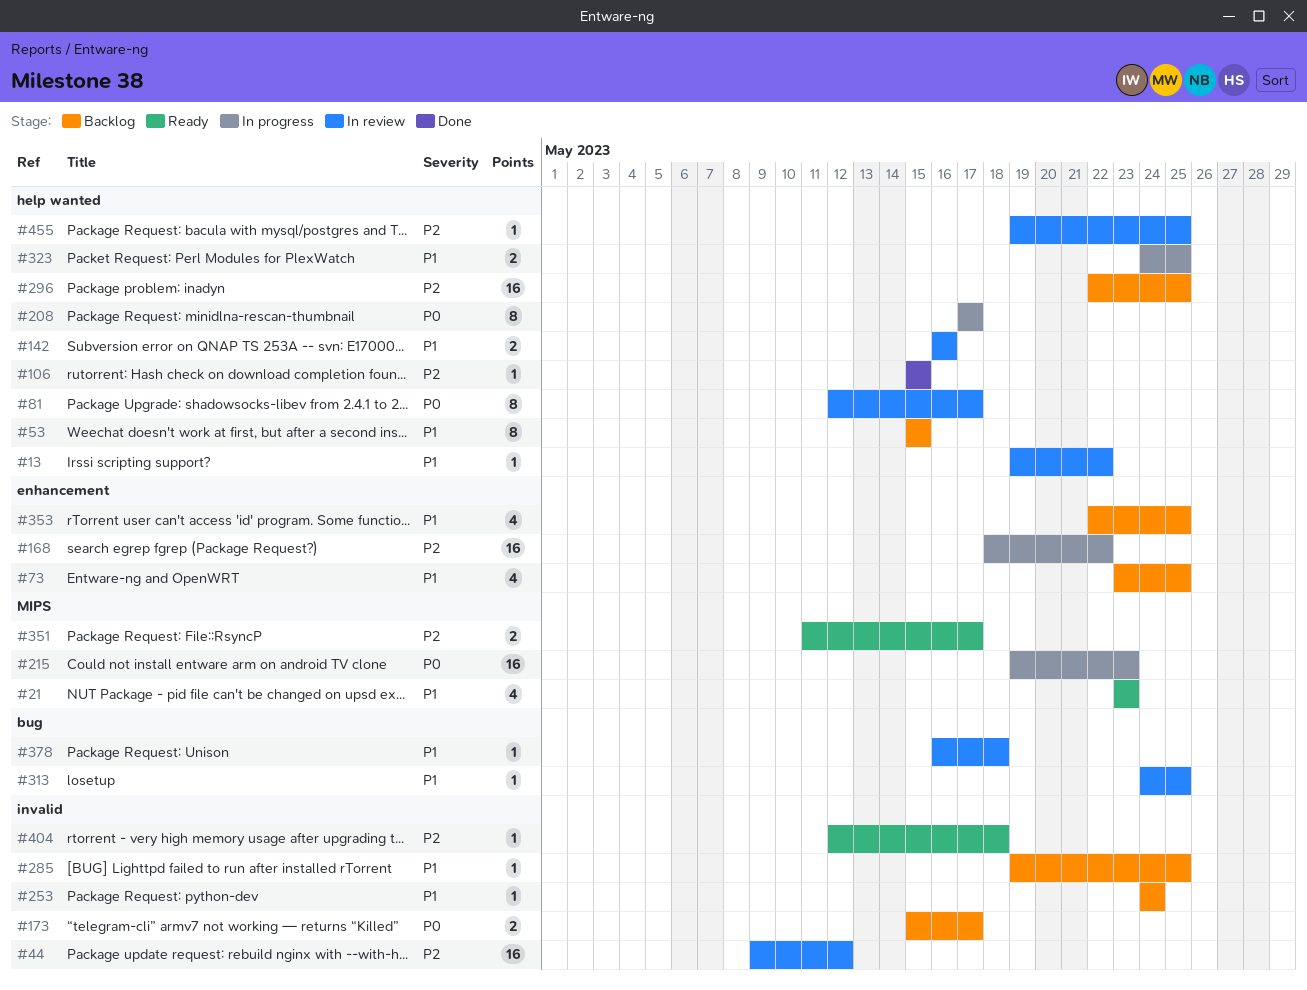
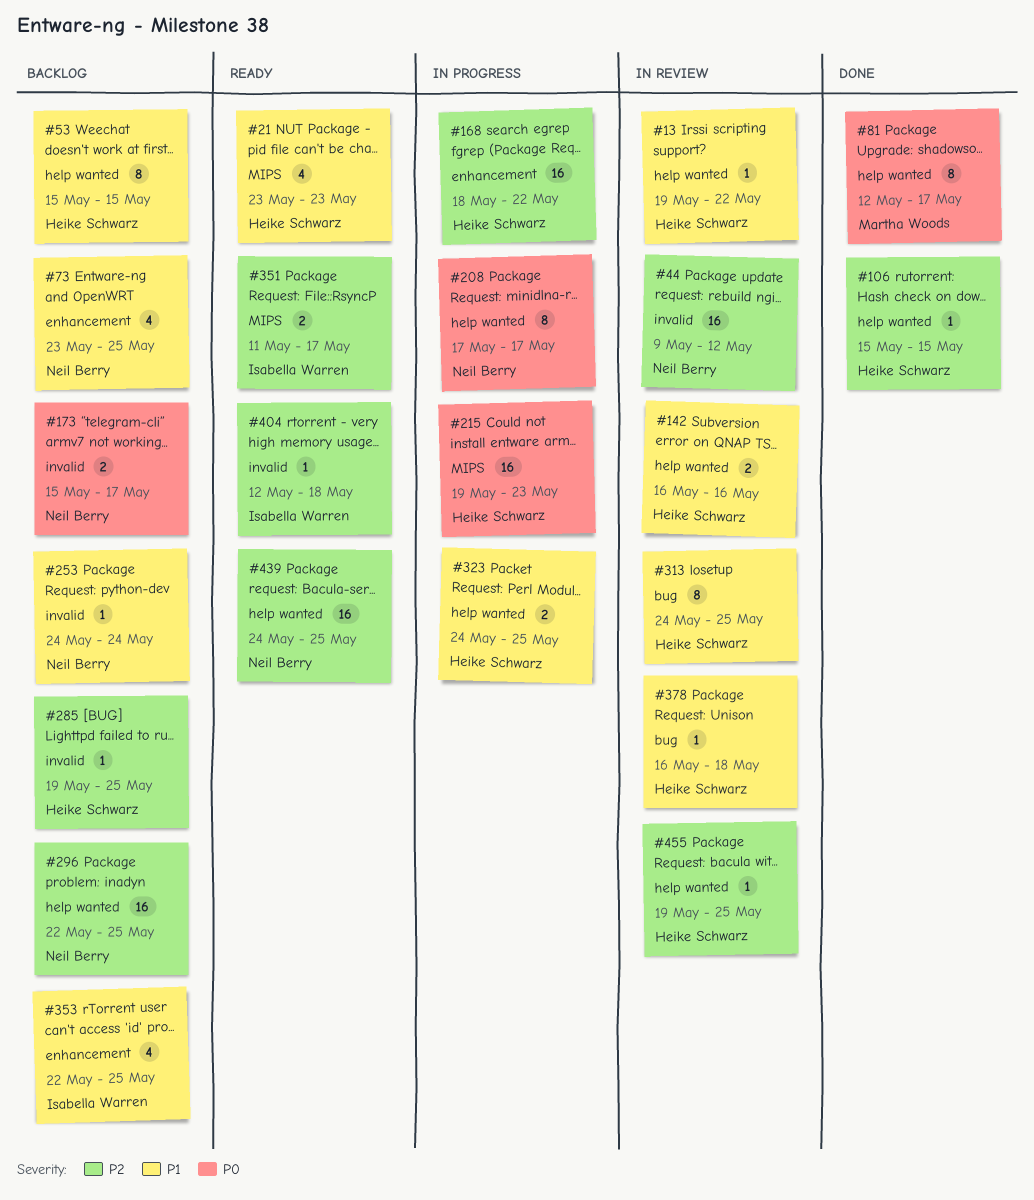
#81, status: In review -> Done
#285, priority: P1 -> P2
#313, estimate: 1 -> 8
#439: none -> present

